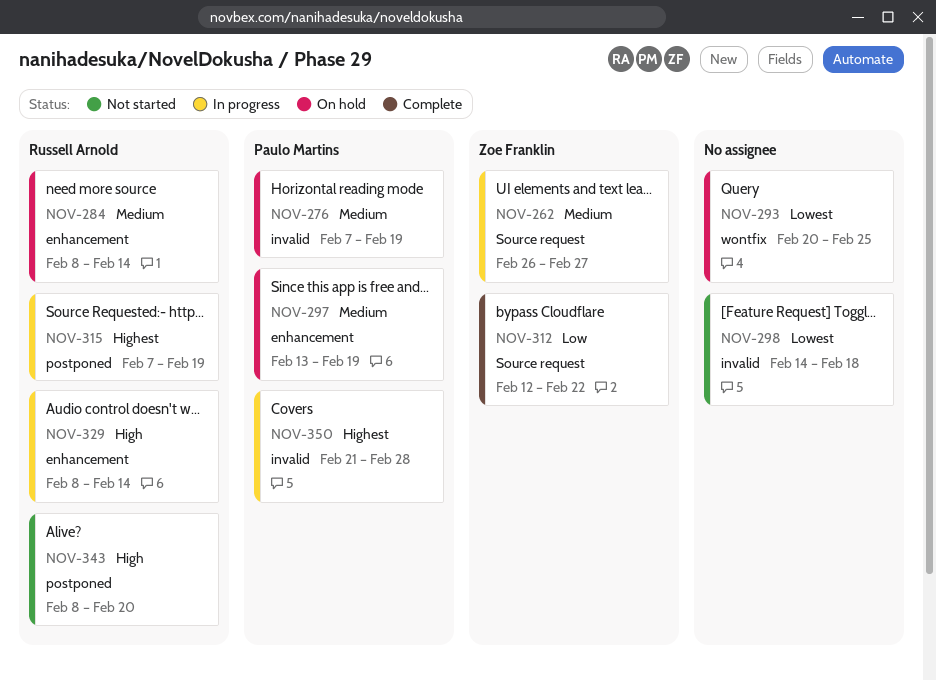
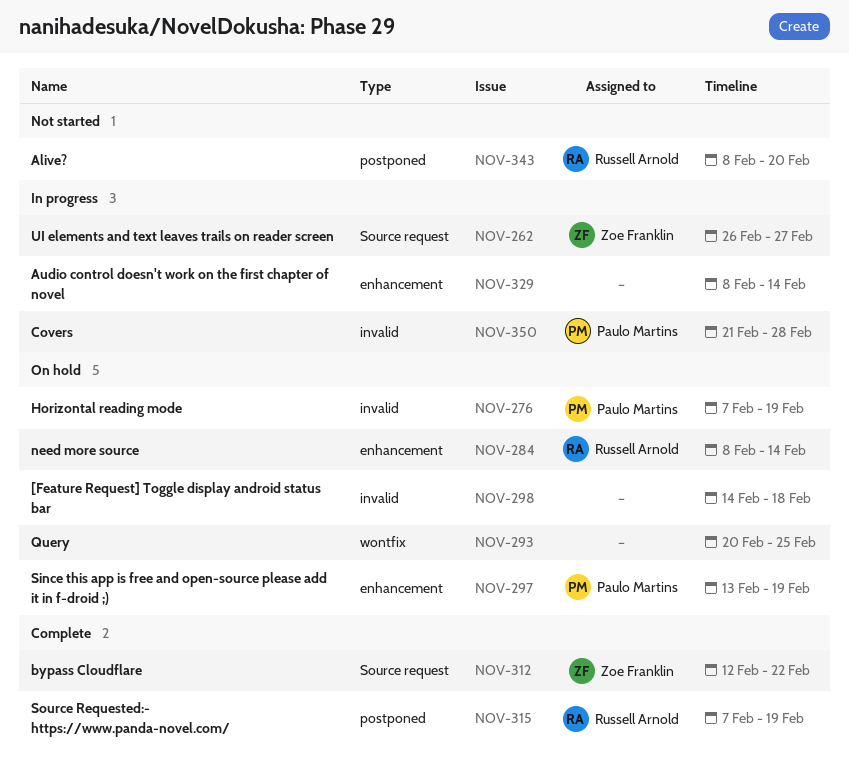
NOV-298, status: Not started -> On hold
NOV-315, status: In progress -> Complete
NOV-329, owner: Russell Arnold -> none

